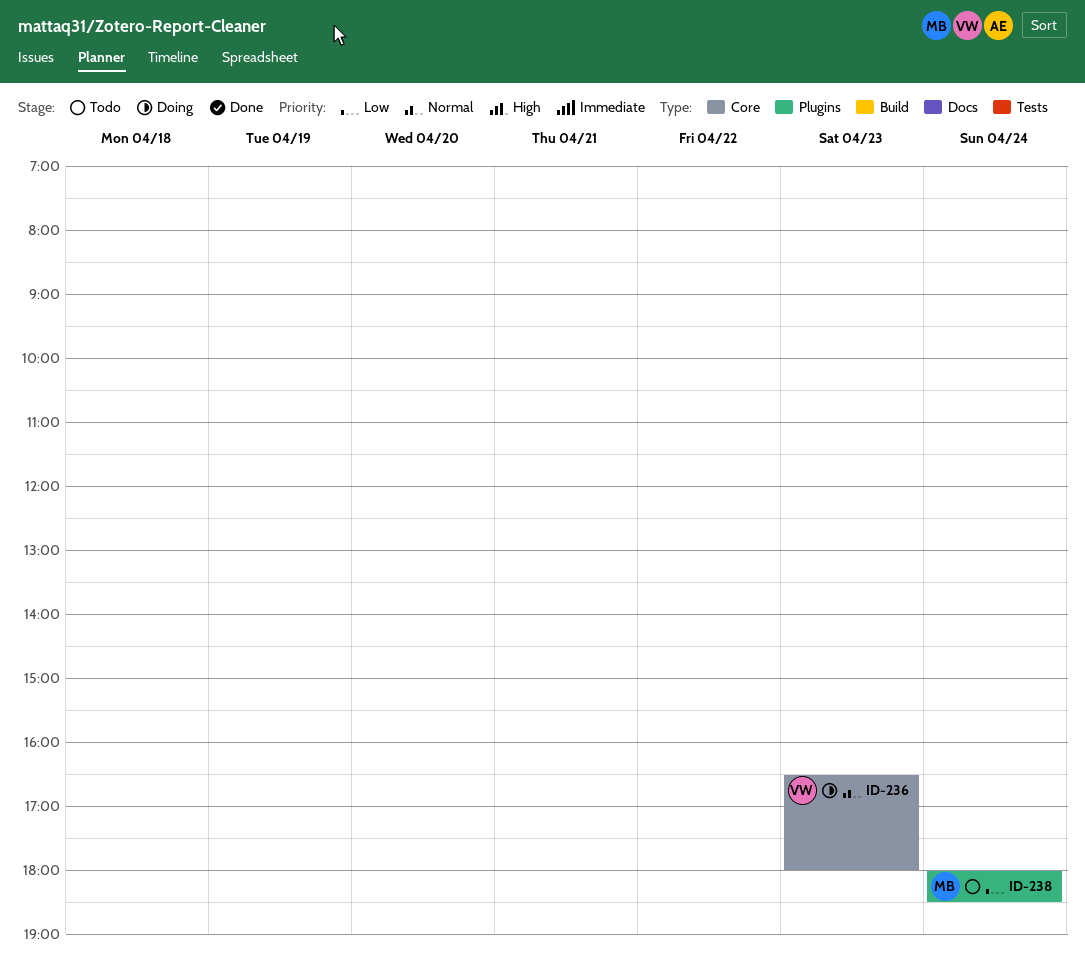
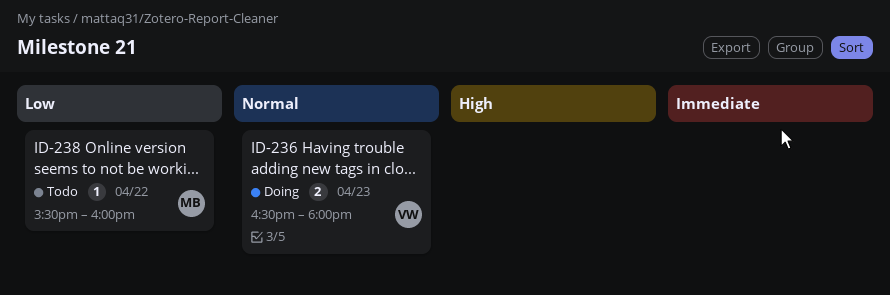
ID-238, day: Apr 24 -> Apr 22
ID-238, begins: 18:00 -> 15:30
ID-238, ends: 18:30 -> 16:00

